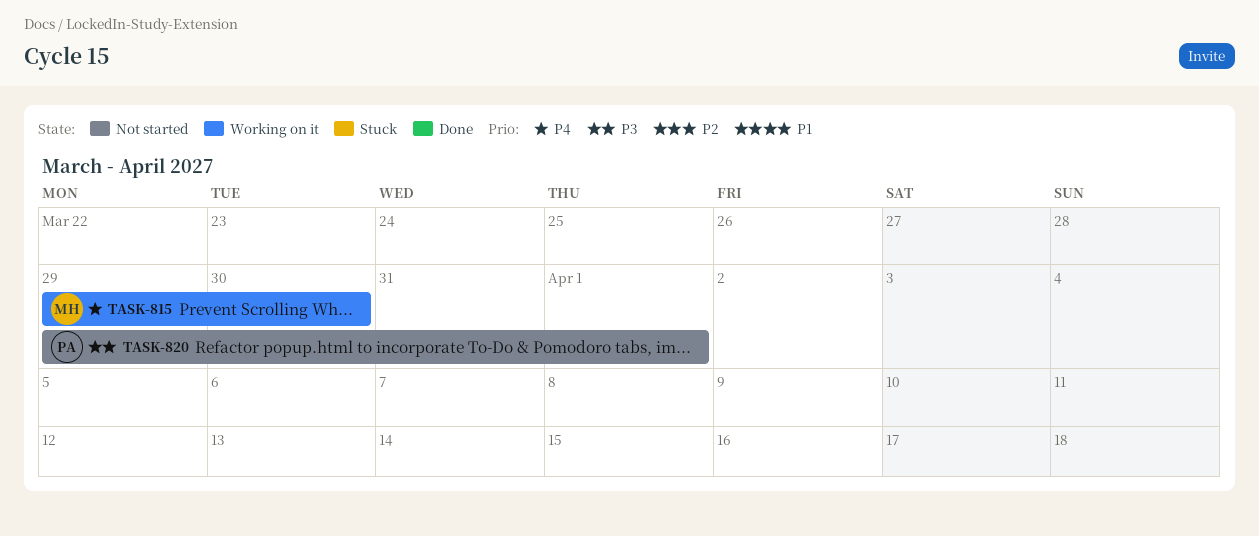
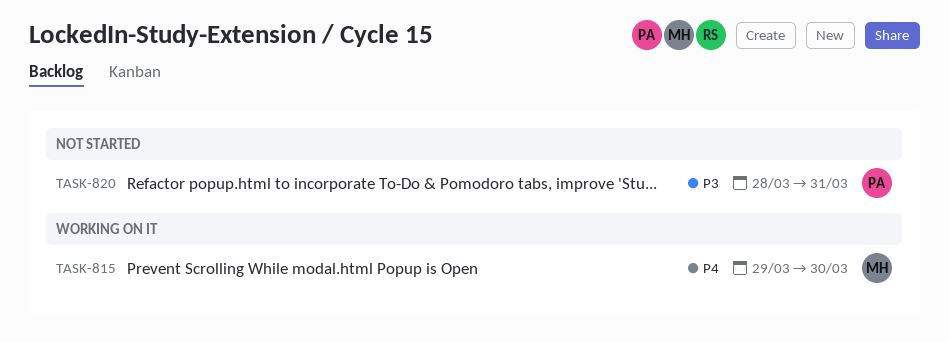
TASK-820, start: Mar 29 -> Mar 28
TASK-820, due: Apr 1 -> Mar 31

